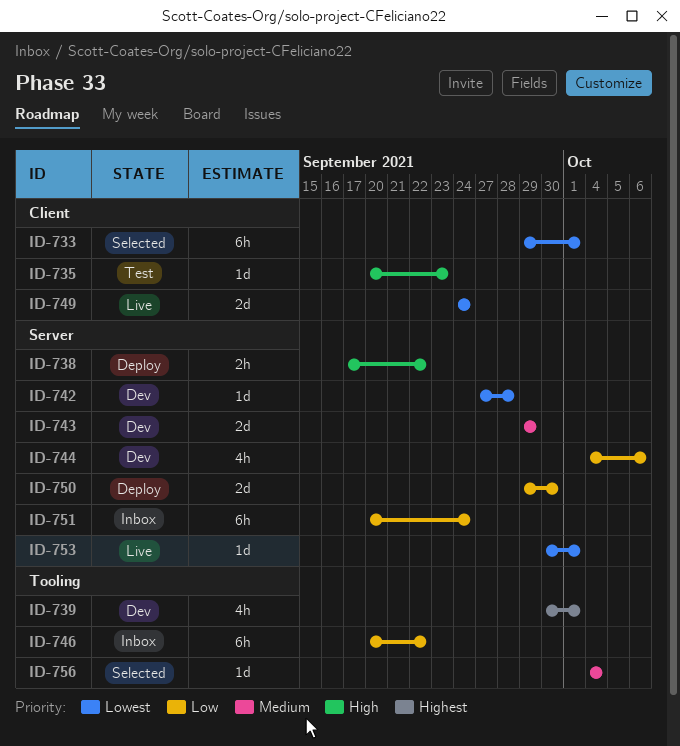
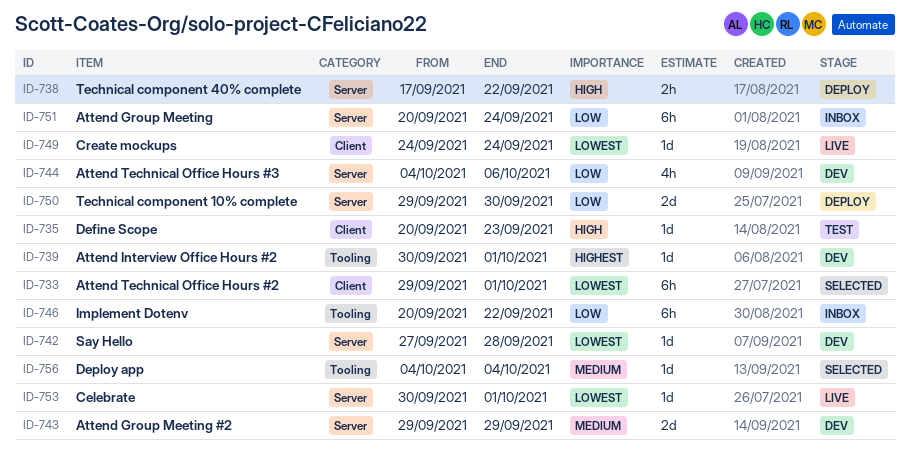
ID-739, estimate: 4h -> 1d
ID-749, estimate: 2d -> 1d

